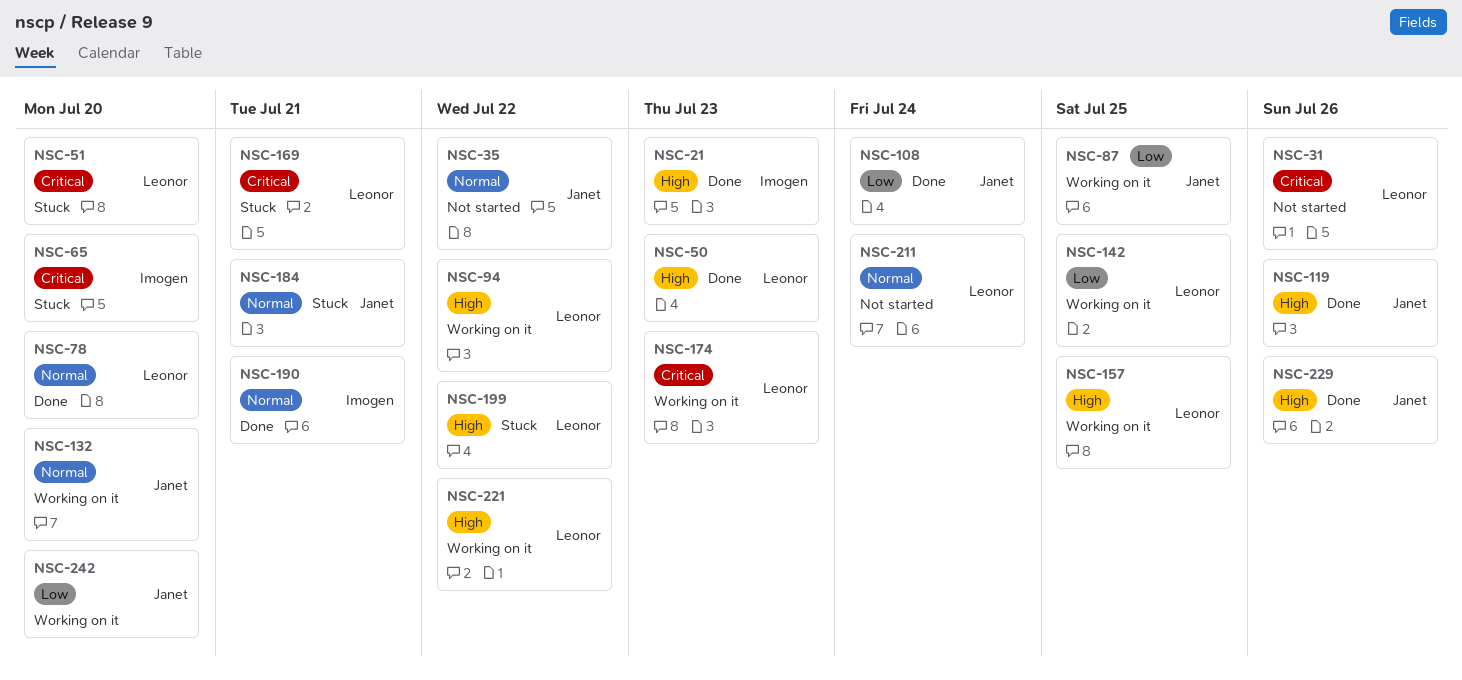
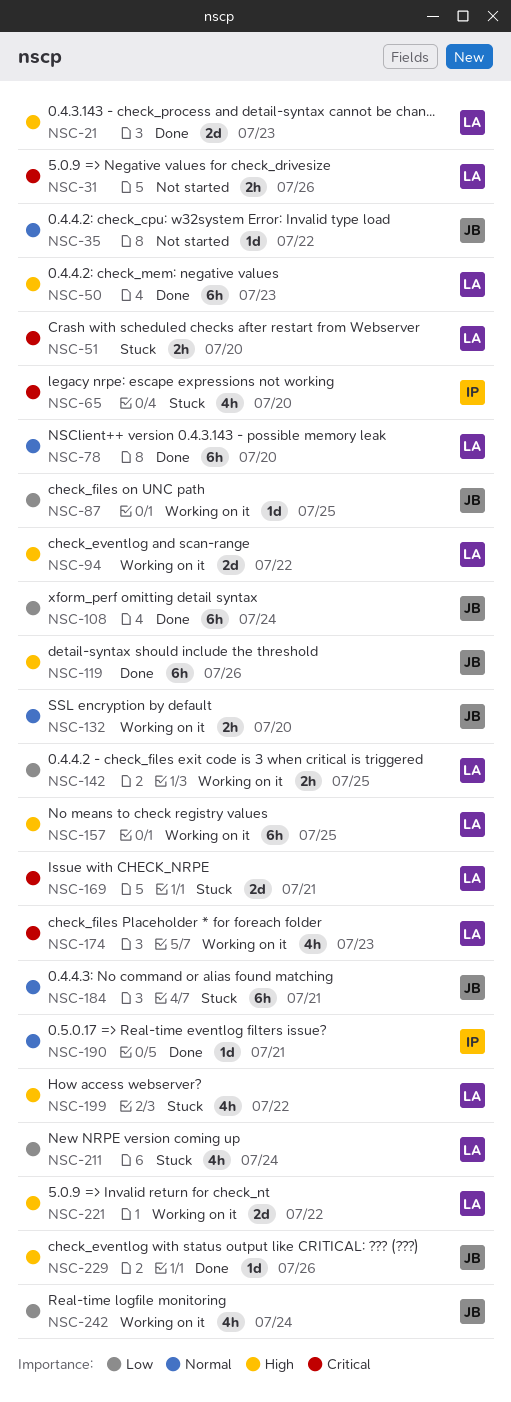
NSC-21, owner: Imogen -> Leonor
NSC-211, status: Not started -> Stuck
NSC-211, priority: Normal -> Low
NSC-242, due: Jul 20 -> Jul 24

